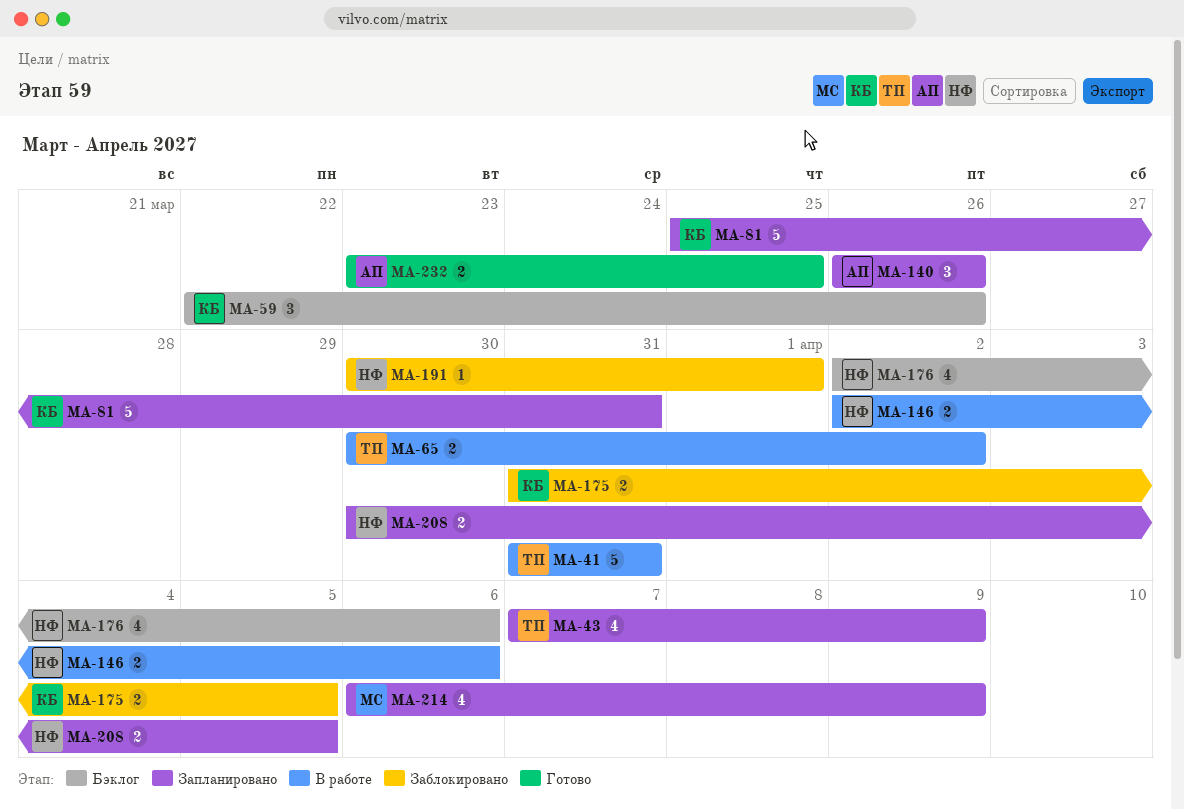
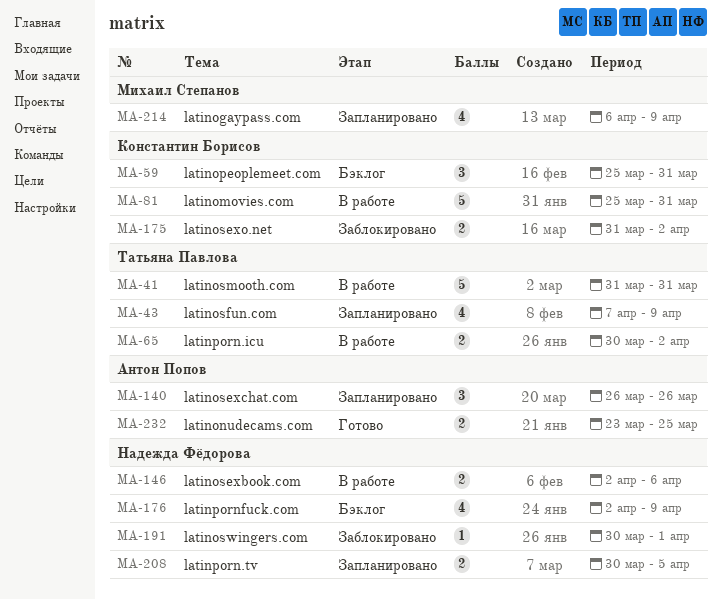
MA-59, start: Mar 22 -> Mar 25
MA-59, due: Mar 26 -> Mar 31
MA-81, status: Запланировано -> В работе
MA-175, due: Apr 5 -> Apr 2
MA-176, due: Apr 6 -> Apr 9

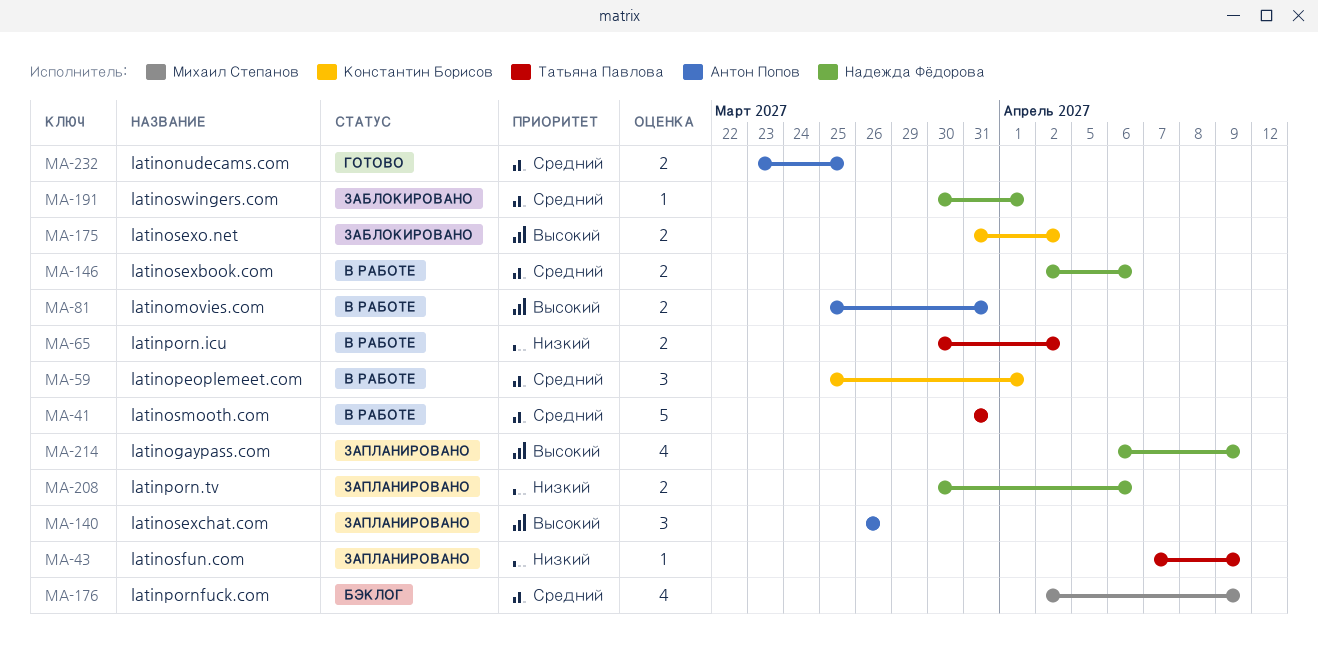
MA-43, estimate: 4 -> 1
MA-59, status: Бэклог -> В работе
MA-59, due: Mar 31 -> Apr 1
MA-81, owner: Константин Борисов -> Антон Попов
MA-81, estimate: 5 -> 2
MA-176, owner: Надежда Фёдорова -> Михаил Степанов
MA-208, due: Apr 5 -> Apr 6
MA-214, owner: Михаил Степанов -> Надежда Фёдорова

